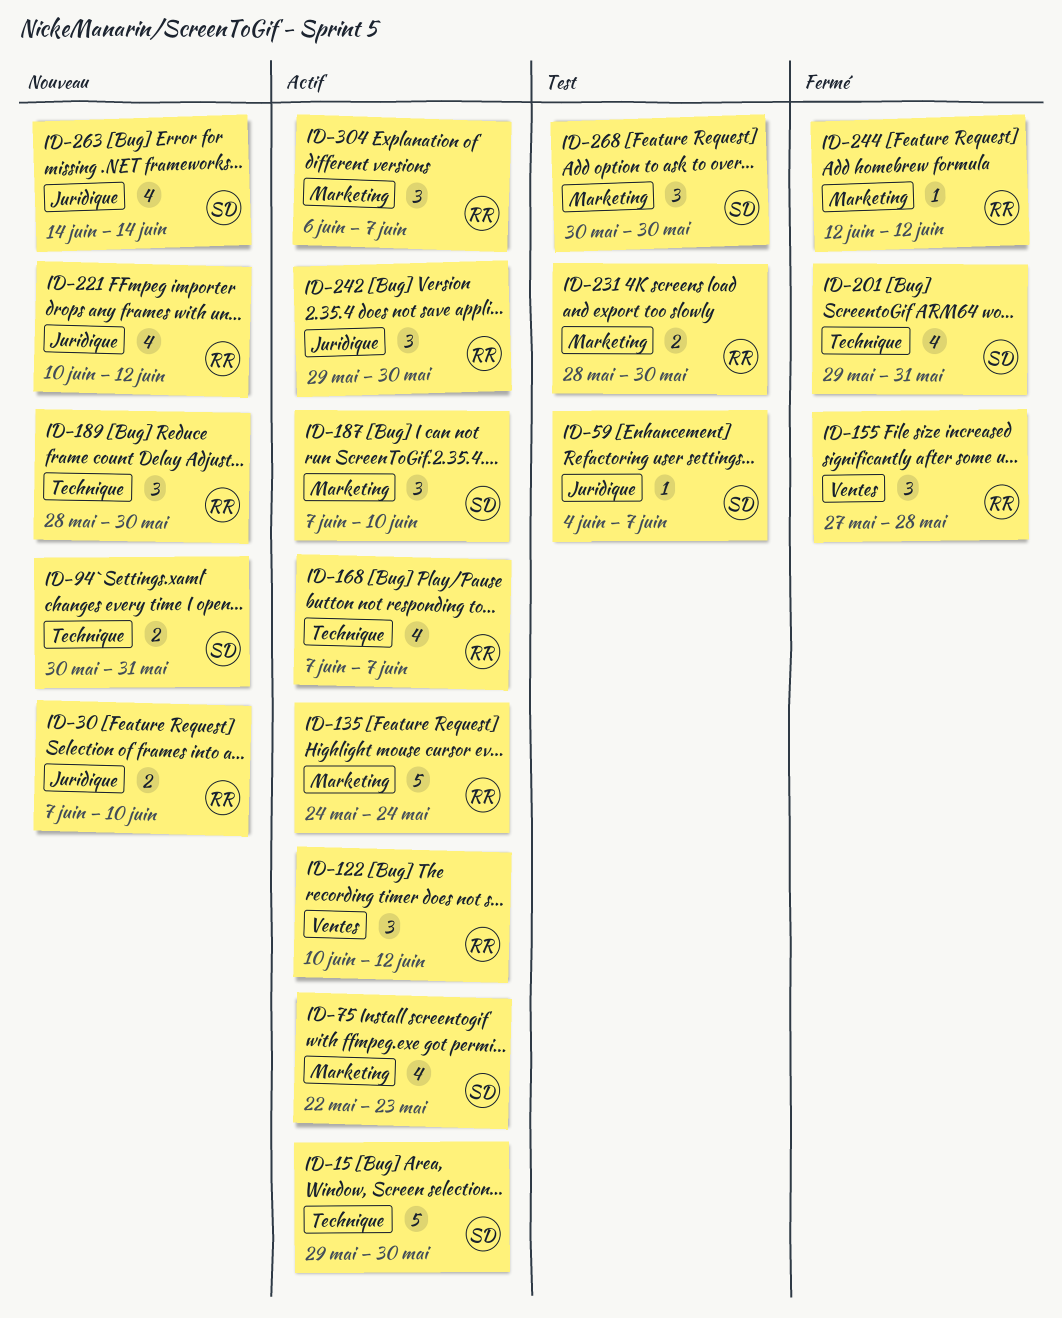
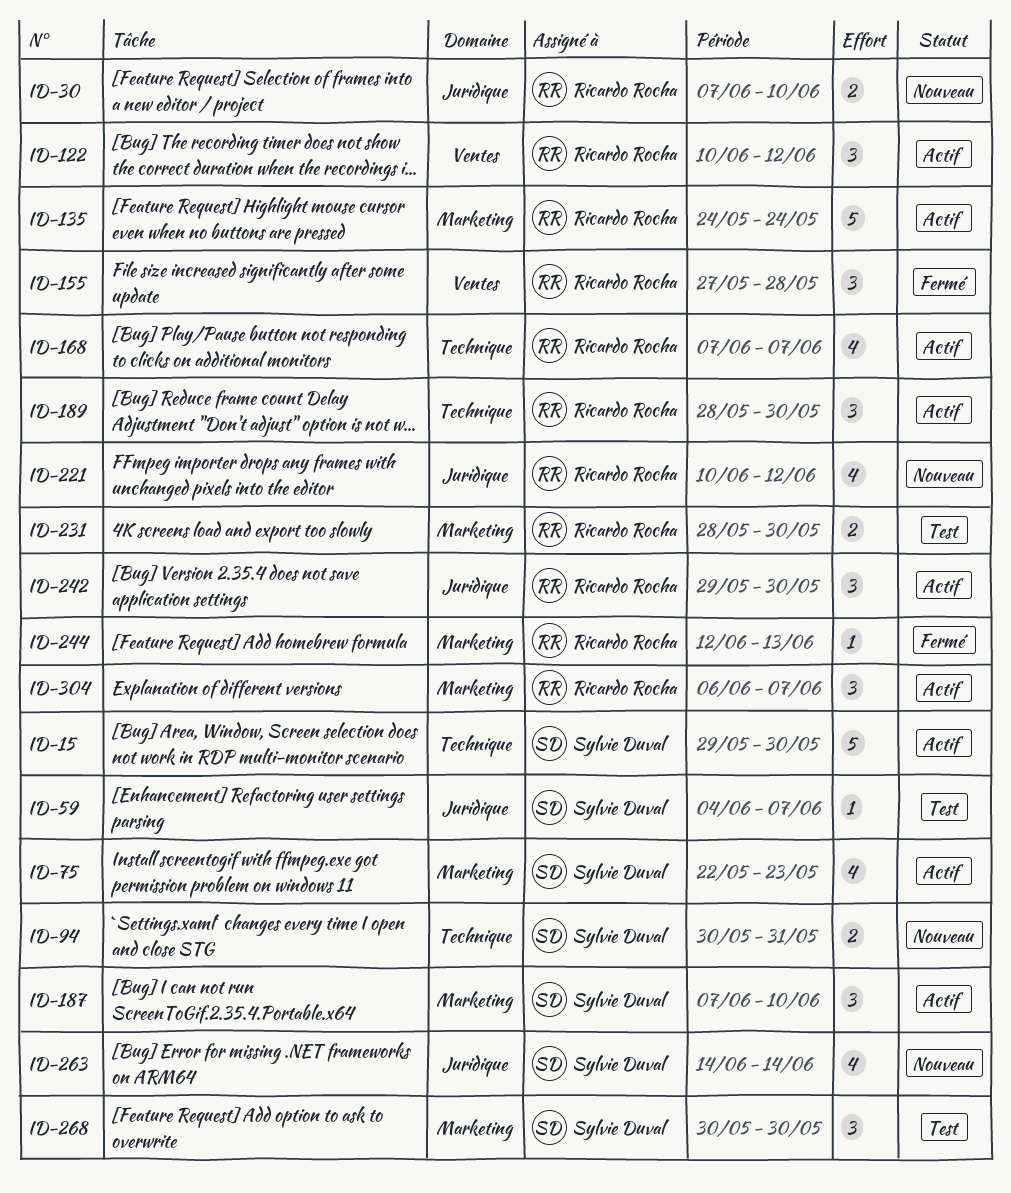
ID-189, status: Nouveau -> Actif
ID-201: present -> none
ID-244, due: Jun 12 -> Jun 13

